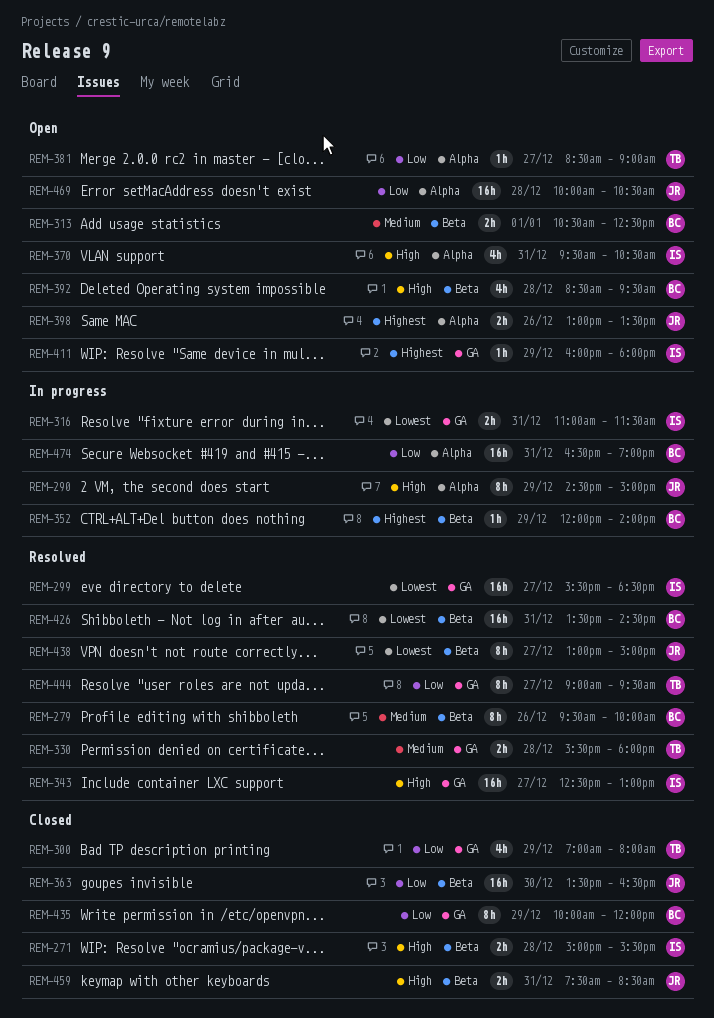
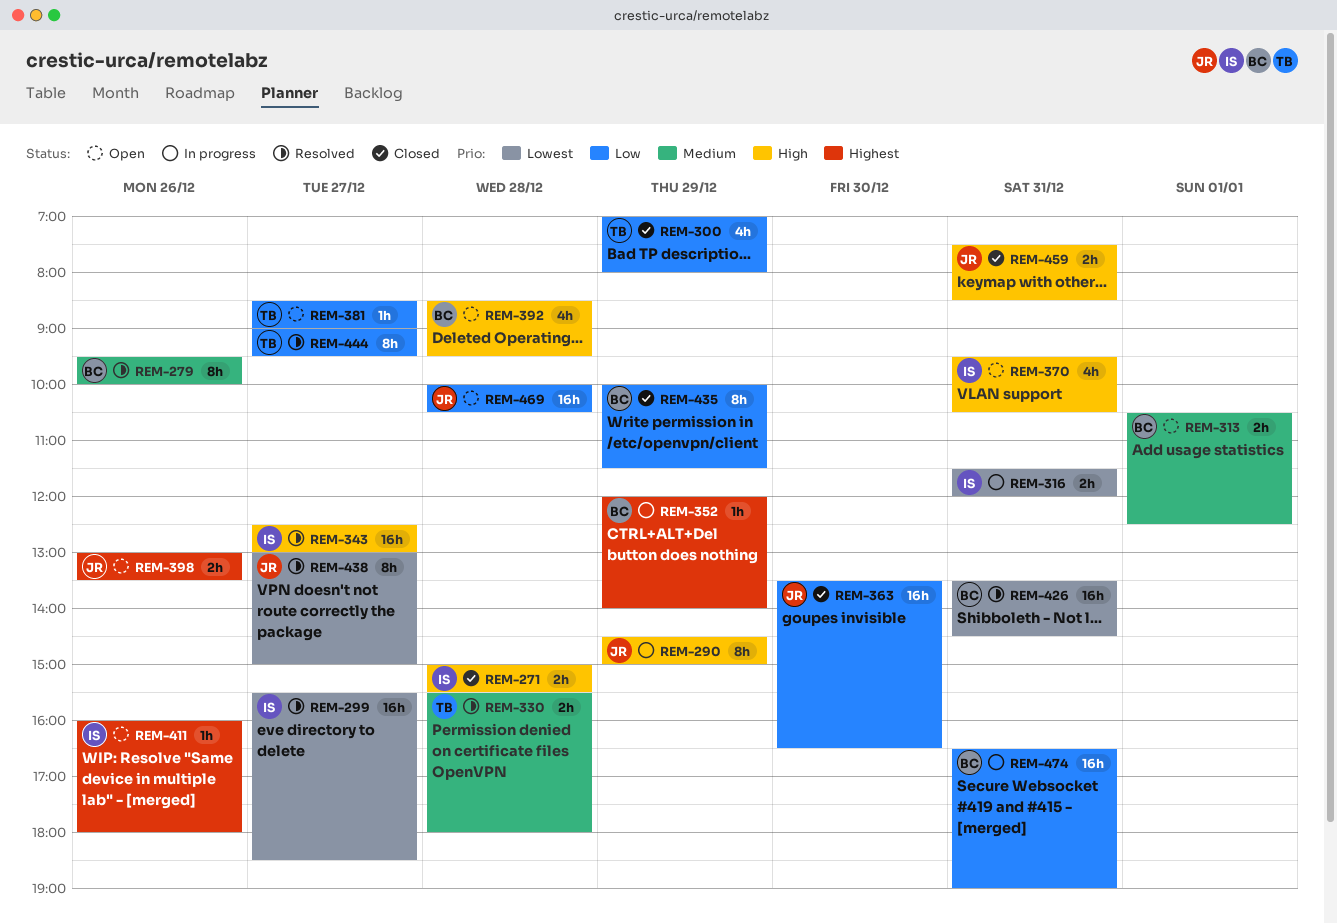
REM-316, begins: 11:00 -> 11:30
REM-316, ends: 11:30 -> 12:00
REM-411, day: Dec 29 -> Dec 26
REM-435, ends: 12:00 -> 11:30

